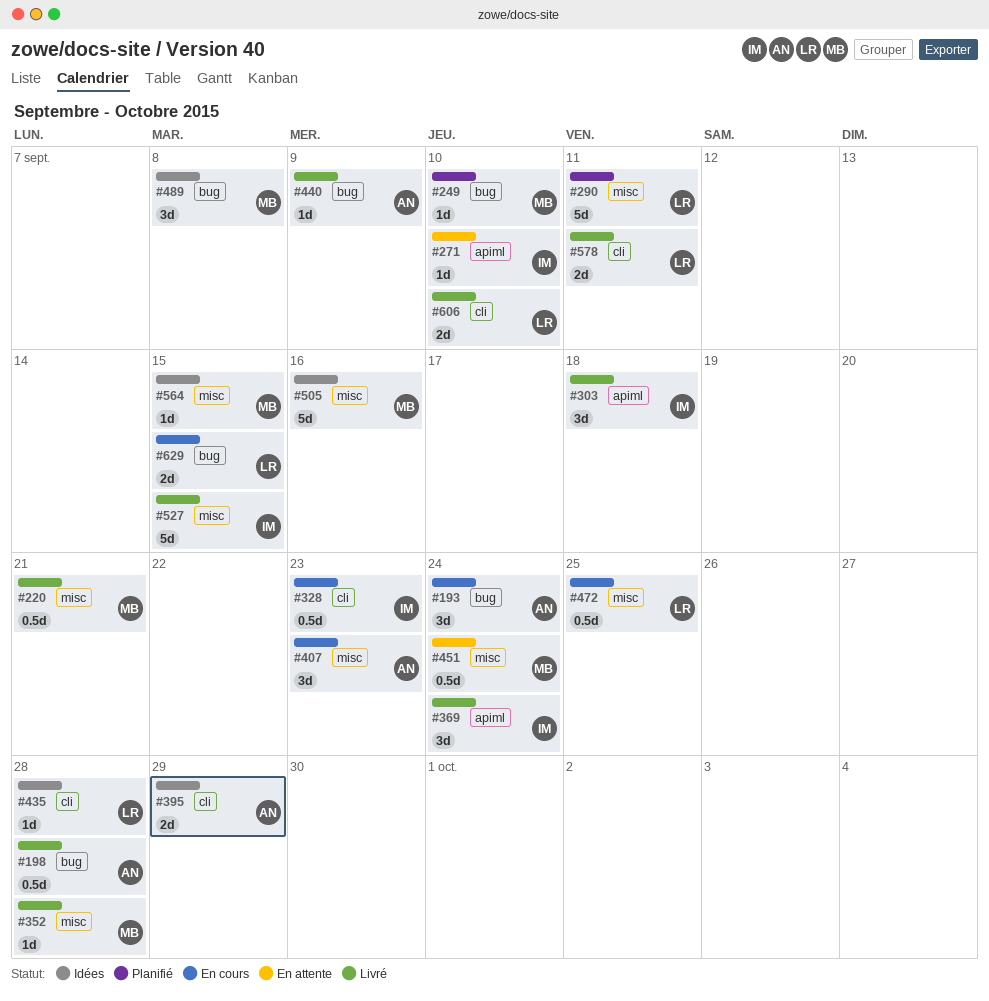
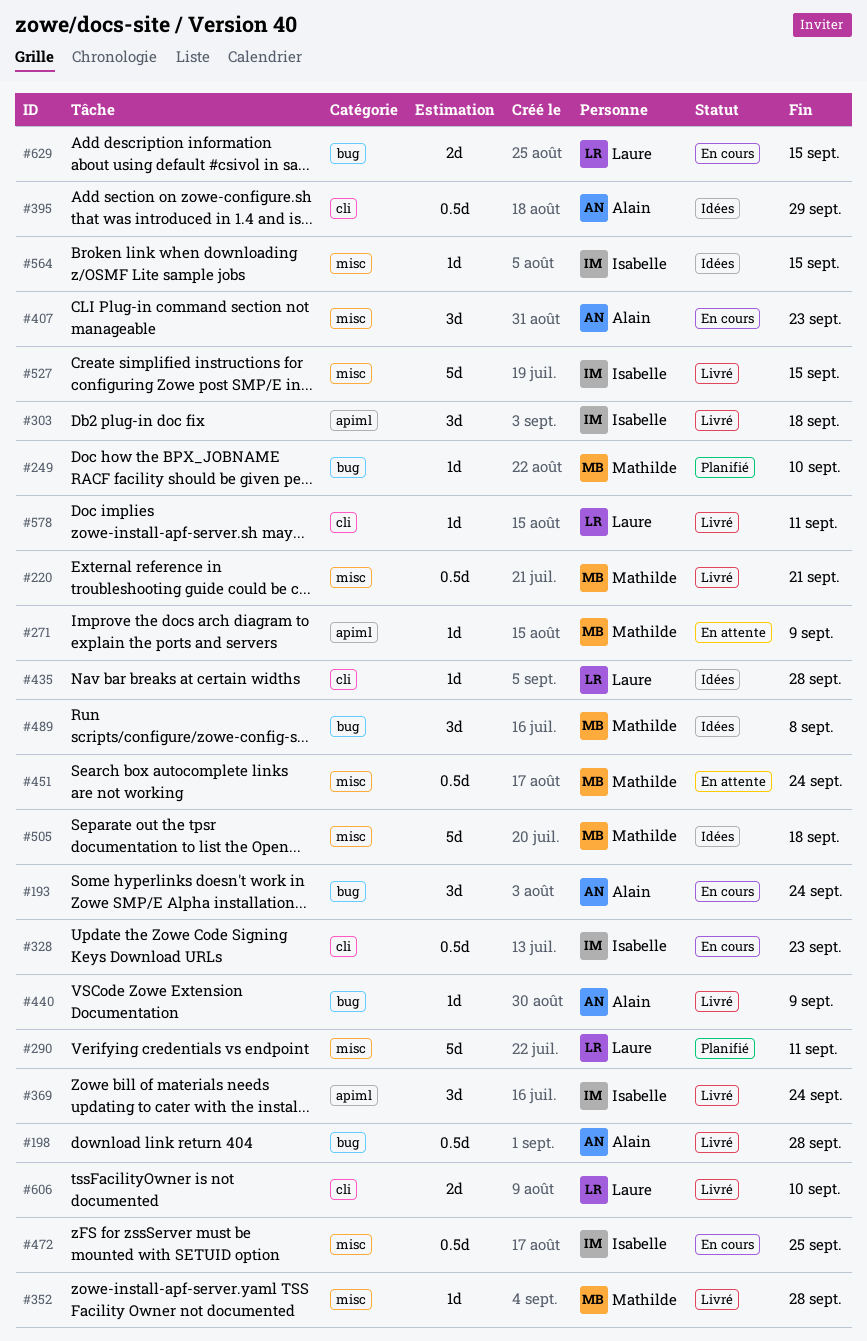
#271, owner: Isabelle -> Mathilde
#271, due: Sep 10 -> Sep 9
#395, estimate: 2d -> 0.5d
#472, owner: Laure -> Isabelle
#505, due: Sep 16 -> Sep 18
#564, owner: Mathilde -> Isabelle
#578, estimate: 2d -> 1d

